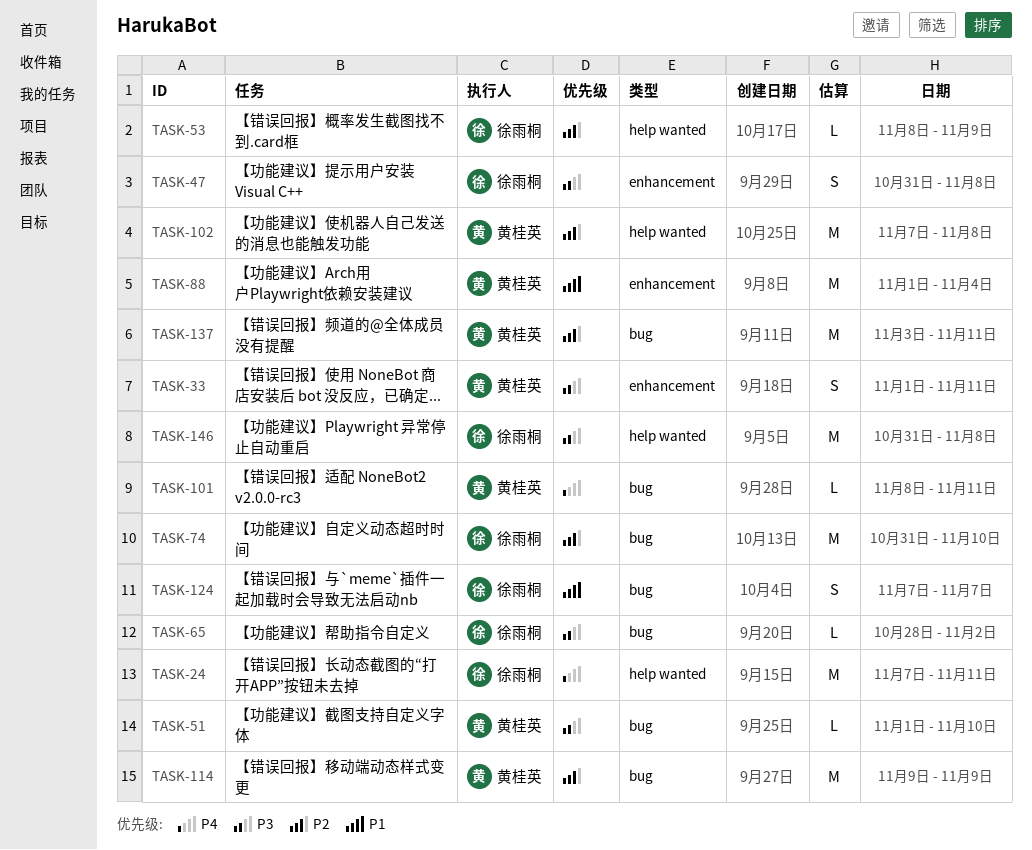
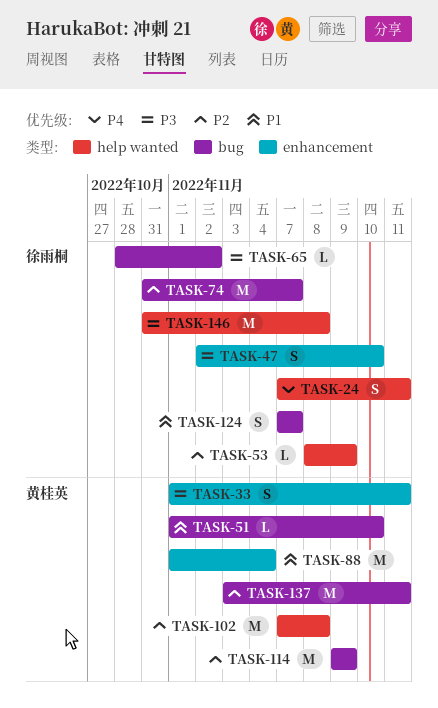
TASK-24, estimate: M -> S
TASK-47, start: Oct 31 -> Nov 2
TASK-47, due: Nov 8 -> Nov 10
TASK-51, priority: P3 -> P1
TASK-74, due: Nov 10 -> Nov 7
TASK-101: present -> none

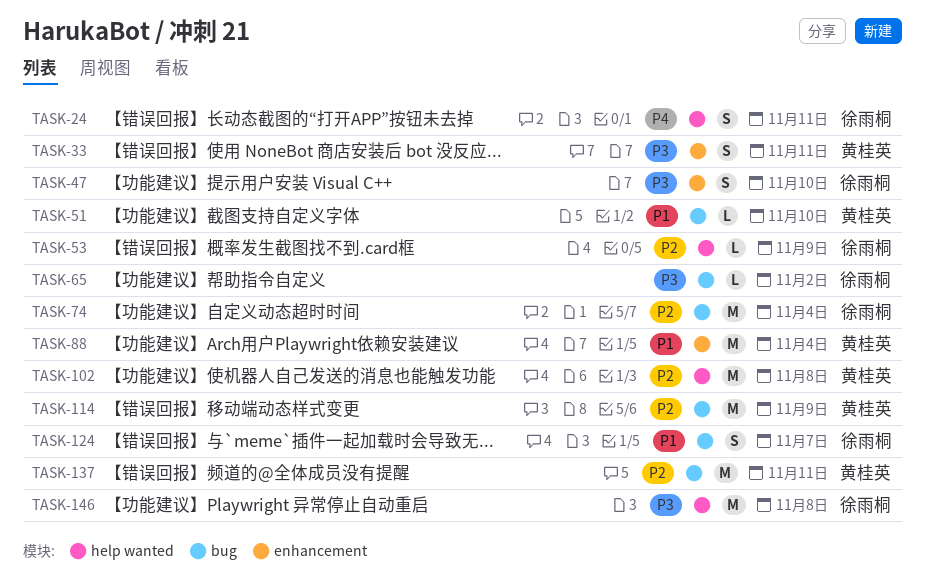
TASK-74, due: Nov 7 -> Nov 4

